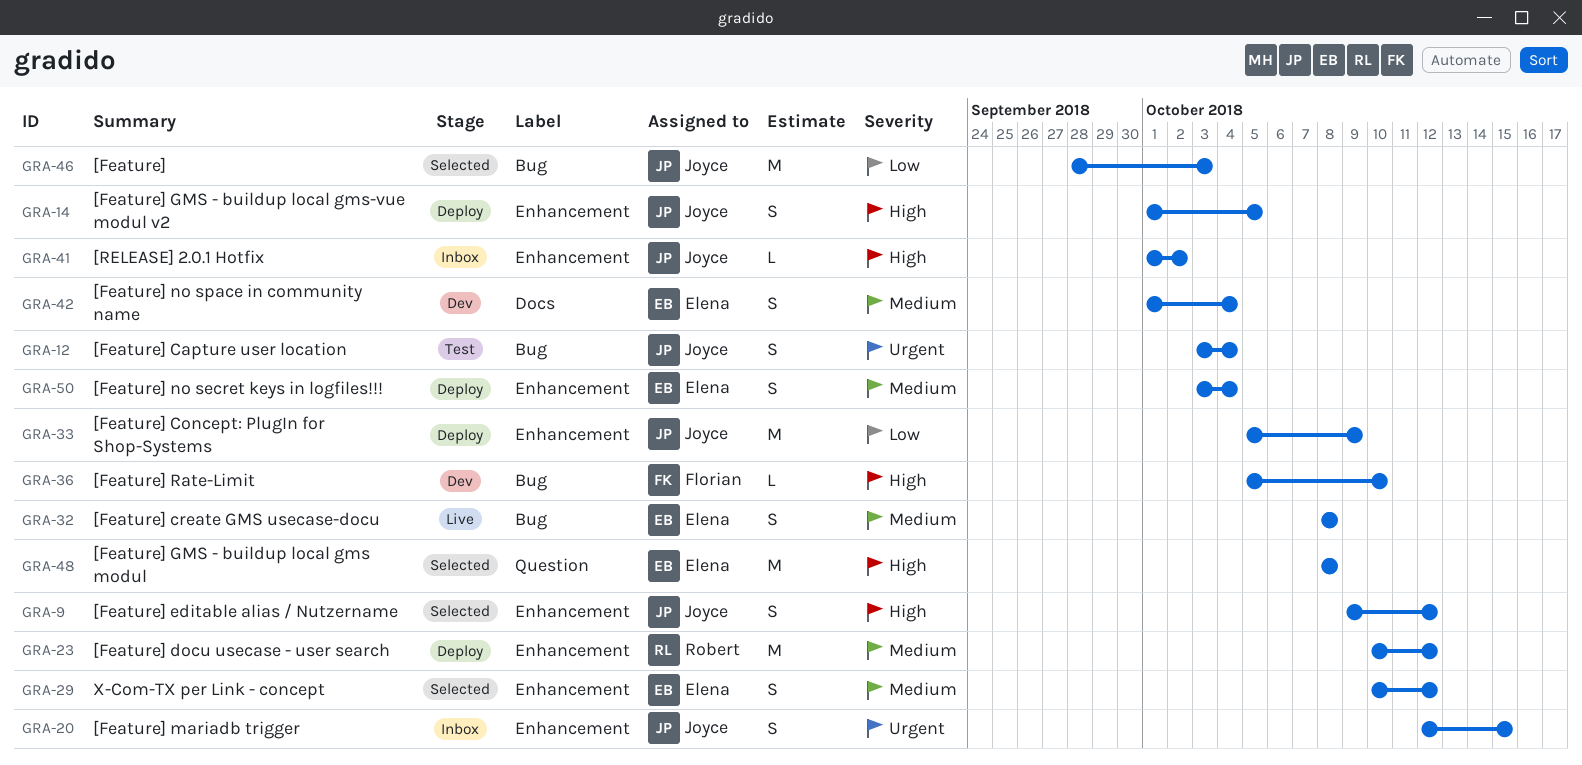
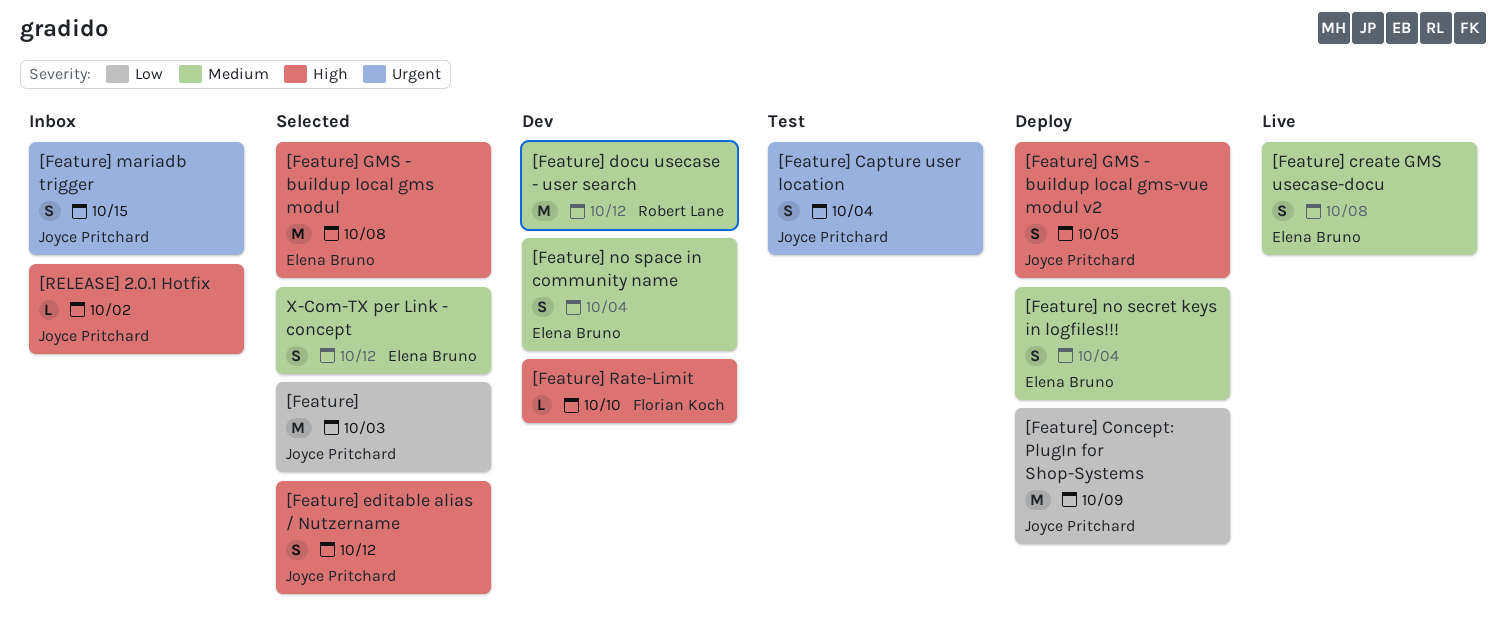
[Feature] docu usecase - user search, status: Deploy -> Dev

